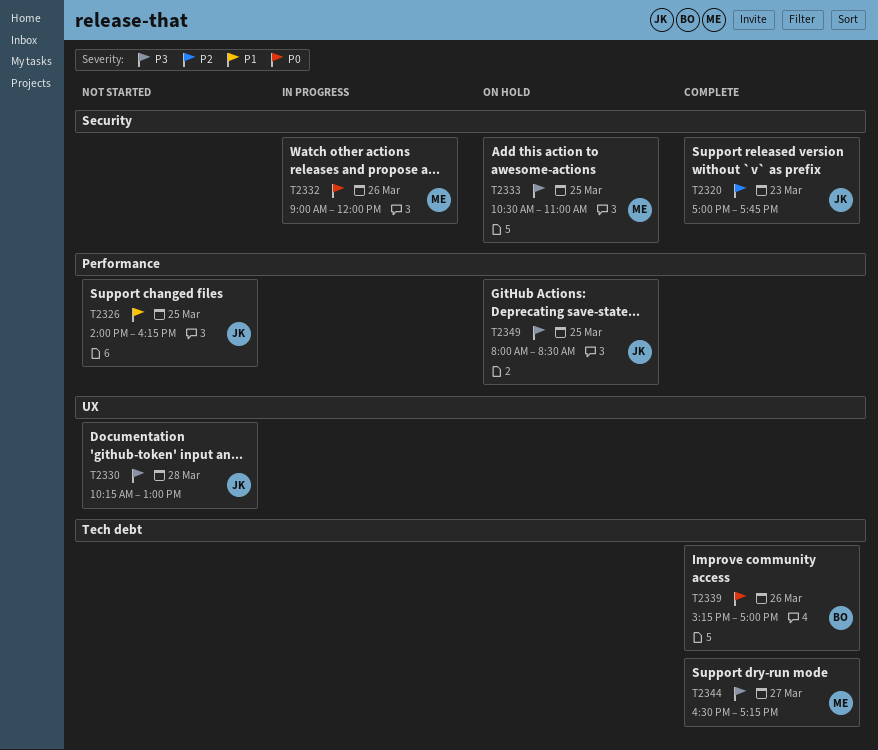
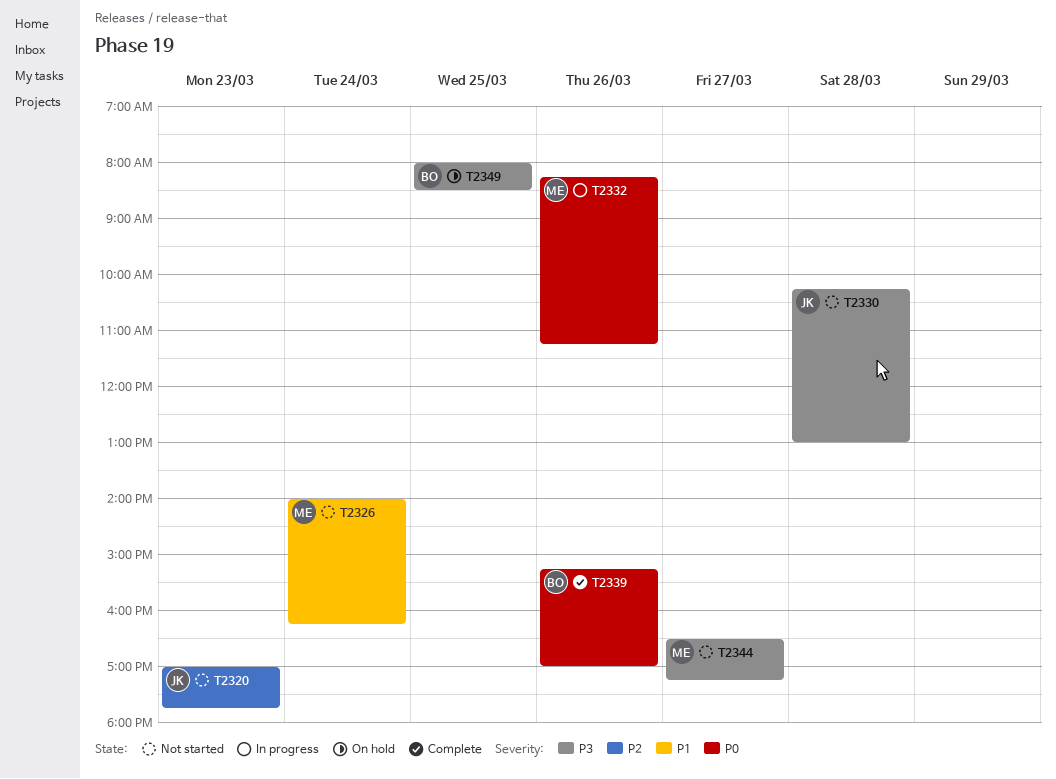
T2320, status: Complete -> Not started
T2326, owner: JK -> ME
T2326, day: Mar 25 -> Mar 24
T2332, begins: 09:00 -> 08:15
T2332, ends: 12:00 -> 11:15
T2333: present -> none
T2344, status: Complete -> Not started
T2349, owner: JK -> BO

